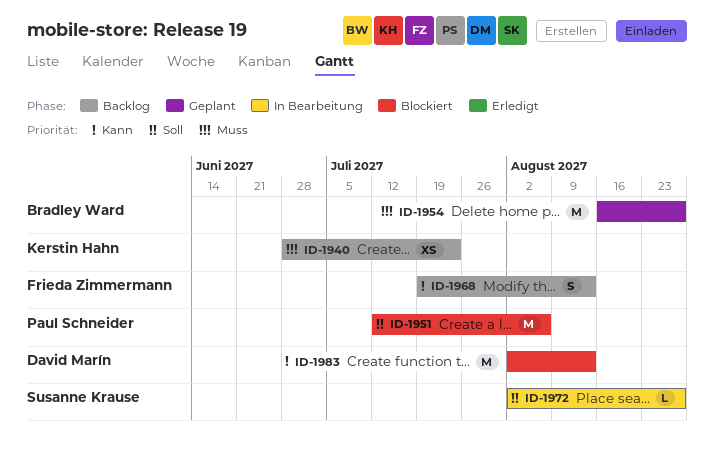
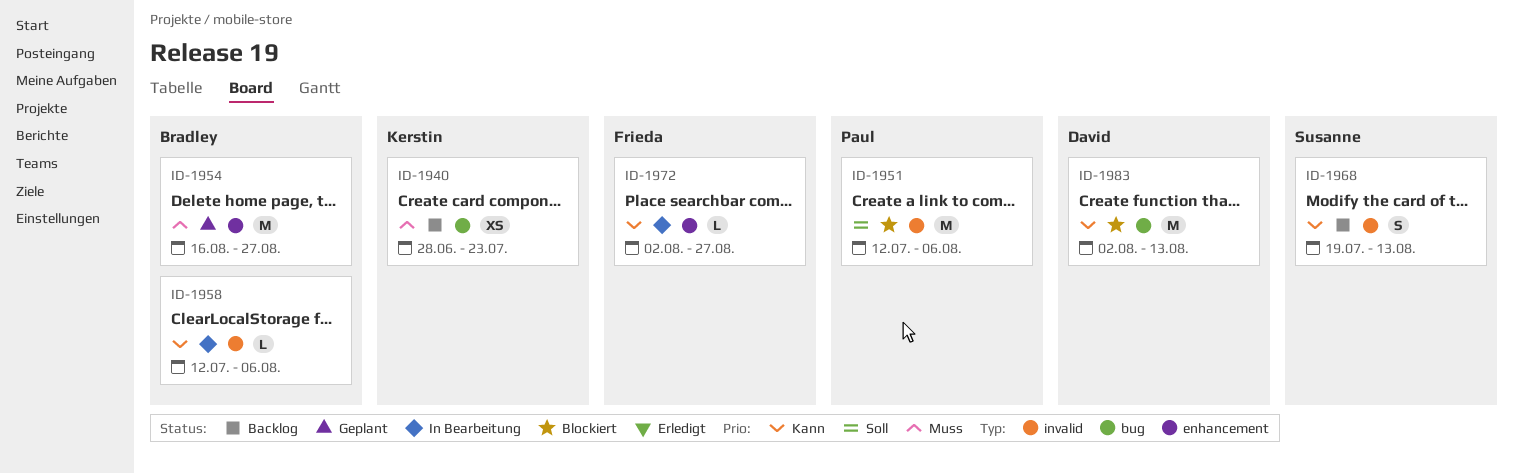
ID-1958: none -> present
ID-1968, owner: Frieda Zimmermann -> Susanne Krause
ID-1972, owner: Susanne Krause -> Frieda Zimmermann
ID-1972, priority: Soll -> Kann

